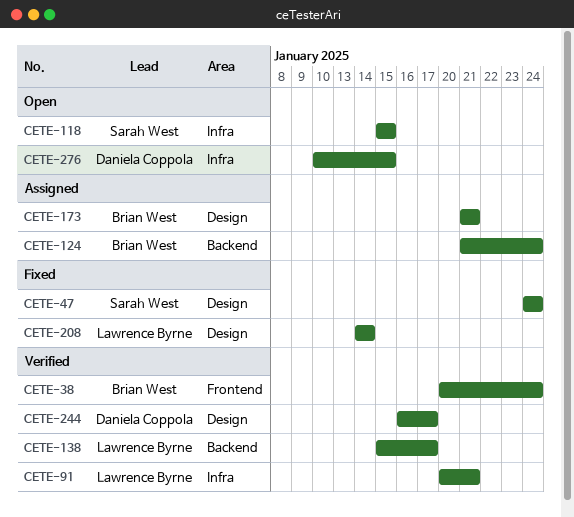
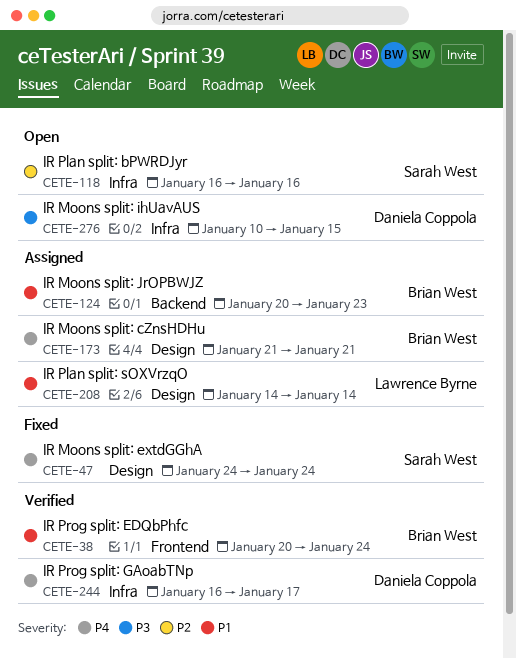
CETE-91: present -> none
CETE-118, start: Jan 15 -> Jan 16
CETE-118, due: Jan 15 -> Jan 16
CETE-124, start: Jan 21 -> Jan 20
CETE-124, due: Jan 24 -> Jan 23
CETE-138: present -> none
CETE-208, status: Fixed -> Assigned
CETE-244, label: Design -> Infra

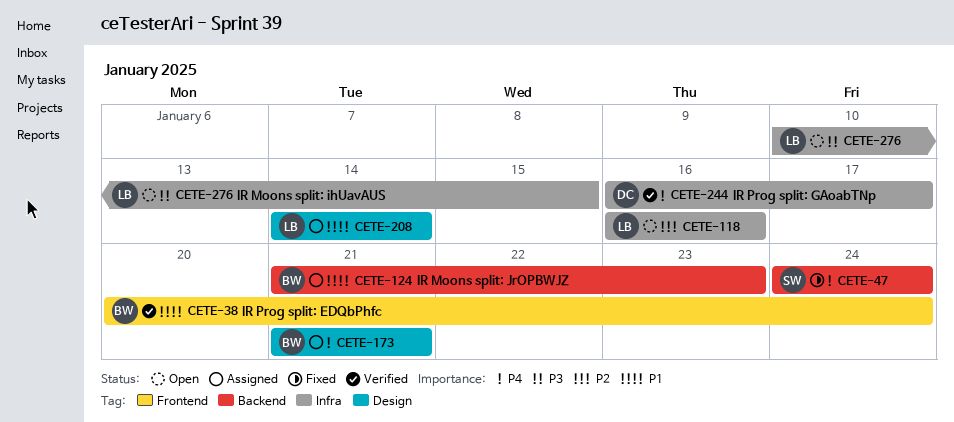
CETE-47, label: Design -> Backend
CETE-118, owner: Sarah West -> Lawrence Byrne
CETE-124, start: Jan 20 -> Jan 21
CETE-276, owner: Daniela Coppola -> Lawrence Byrne

